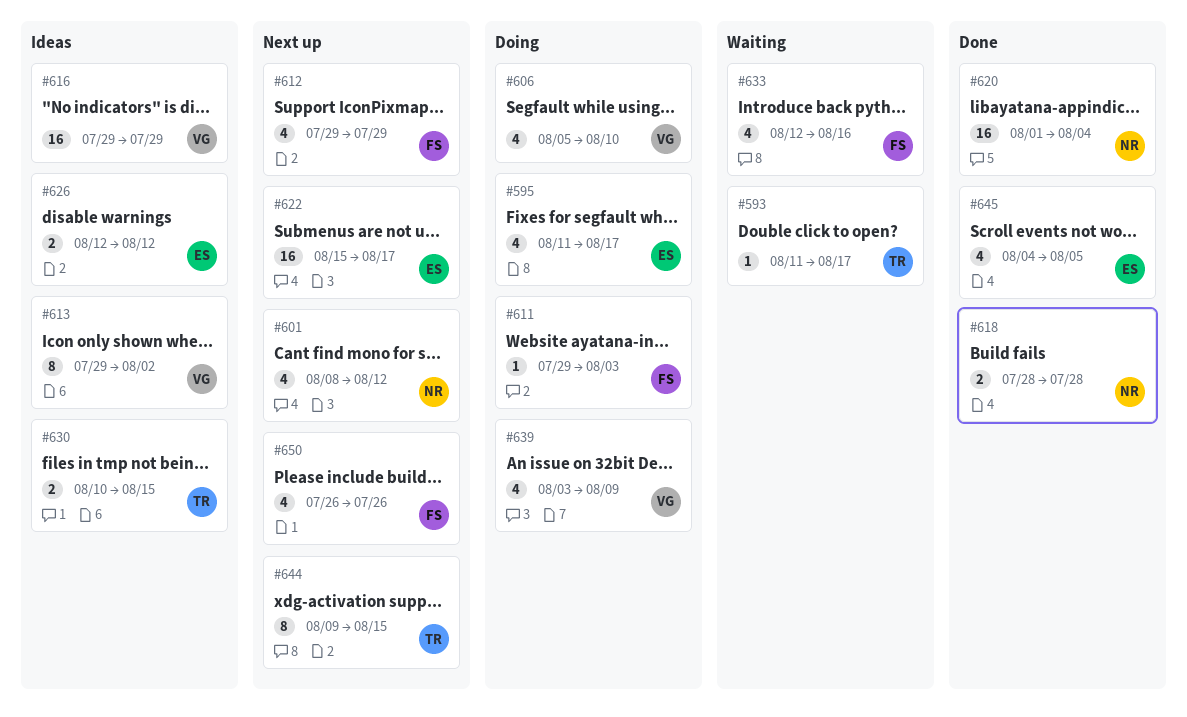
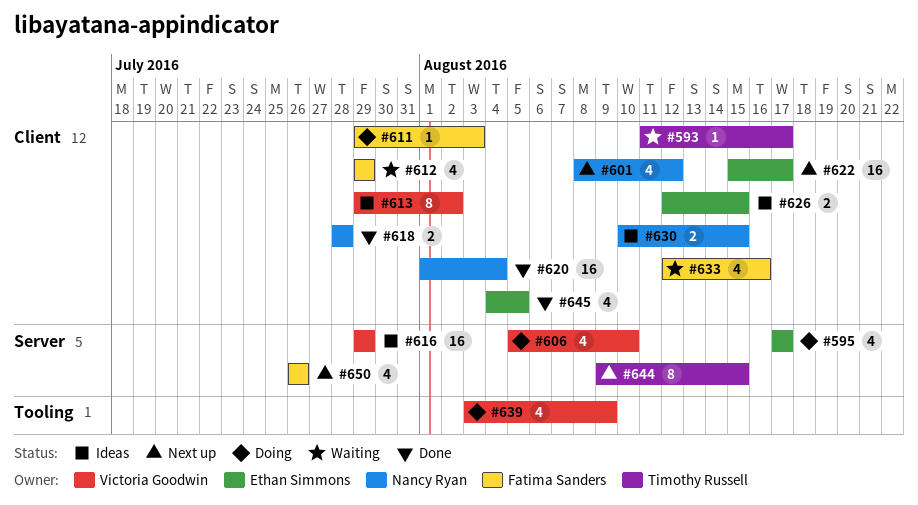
#595, start: Aug 11 -> Aug 17
#612, status: Next up -> Waiting
#626, due: Aug 12 -> Aug 15
#630, owner: Timothy Russell -> Nancy Ryan

